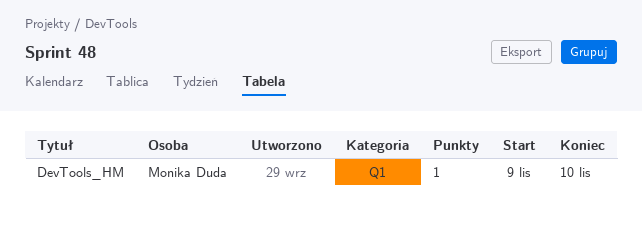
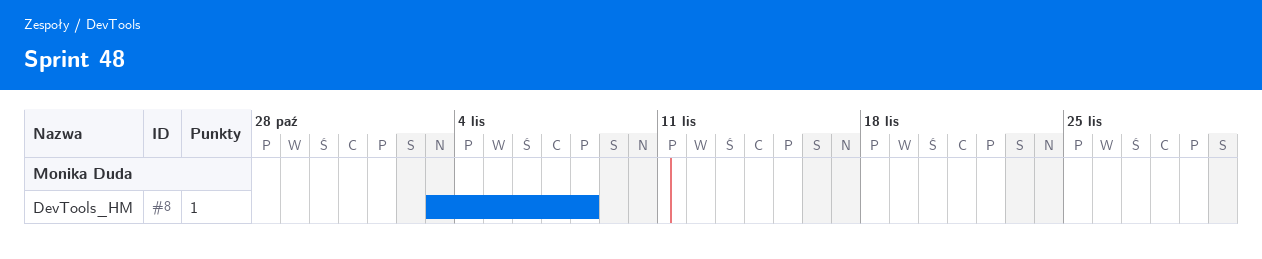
DevTools_HM, start: Nov 9 -> Nov 3
DevTools_HM, due: Nov 10 -> Nov 8

